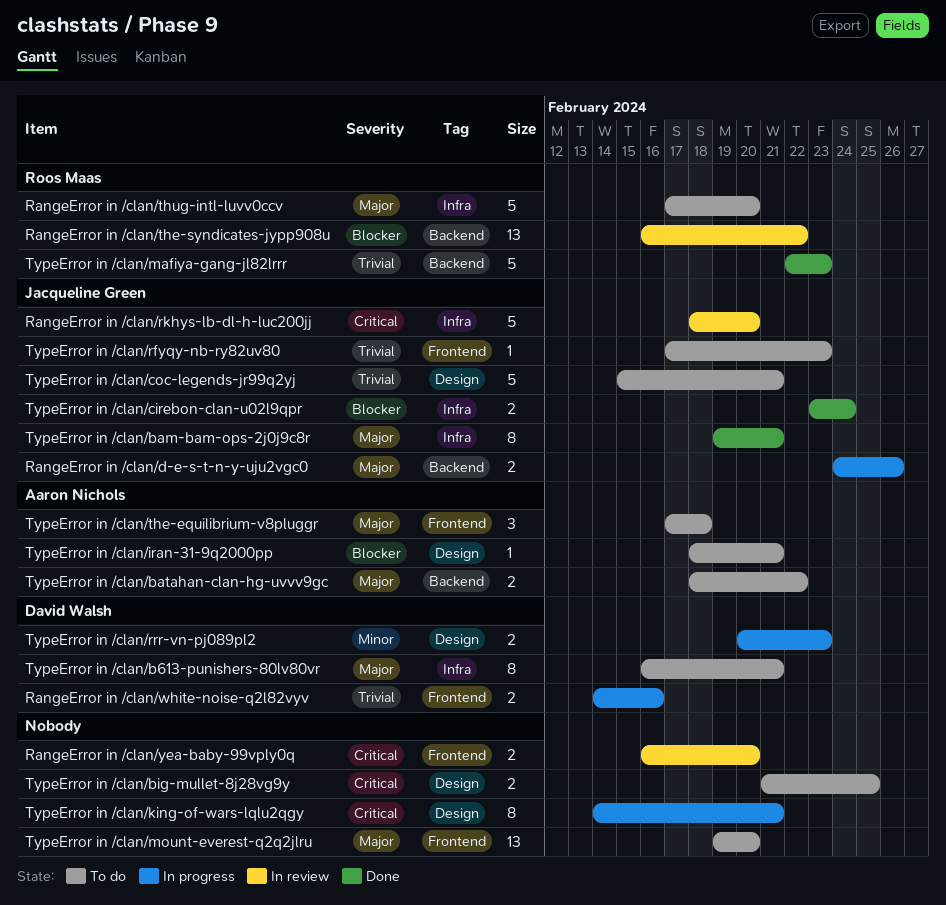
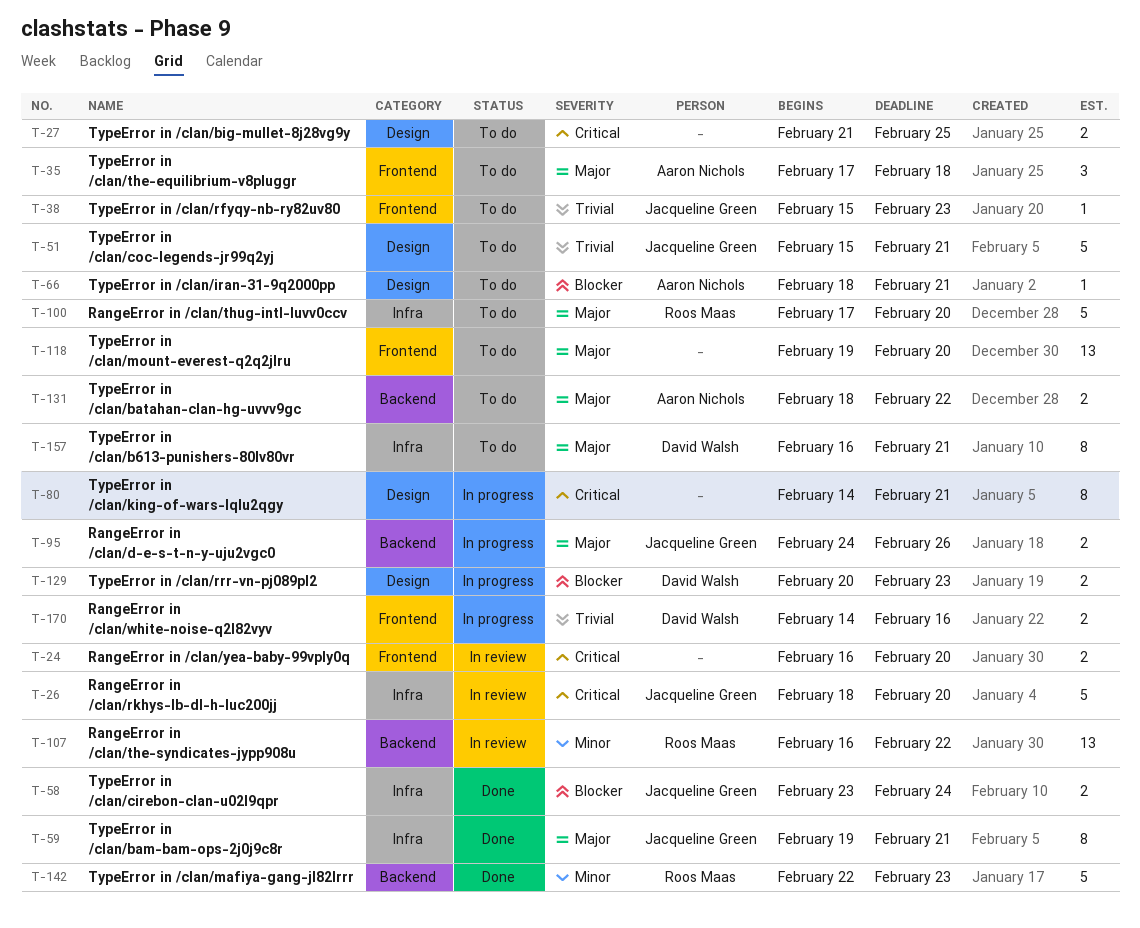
RangeError in /clan/the-syndicates-jypp908u, priority: Blocker -> Minor
TypeError in /clan/mafiya-gang-jl82lrrr, priority: Trivial -> Minor
TypeError in /clan/rfyqy-nb-ry82uv80, start: Feb 17 -> Feb 15
TypeError in /clan/rrr-vn-pj089pl2, priority: Minor -> Blocker

